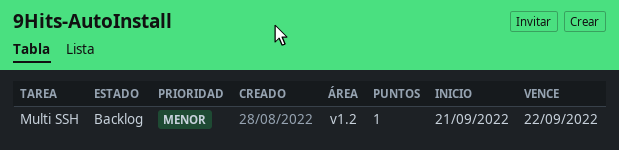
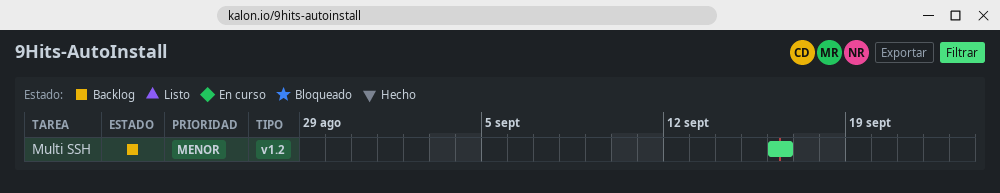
Multi SSH, start: Sep 21 -> Sep 16
Multi SSH, due: Sep 22 -> Sep 16

